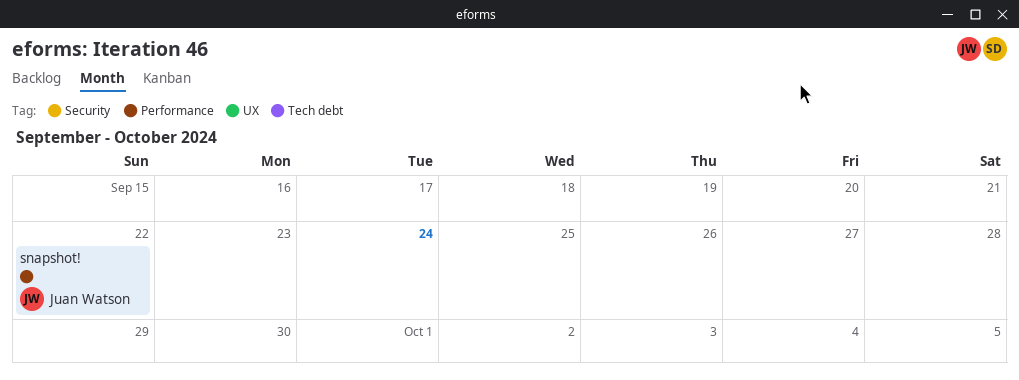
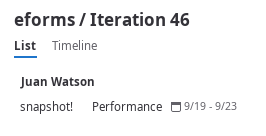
snapshot!, due: Sep 22 -> Sep 23

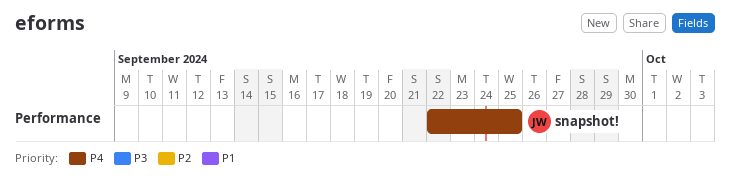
snapshot!, start: Sep 19 -> Sep 22
snapshot!, due: Sep 23 -> Sep 25

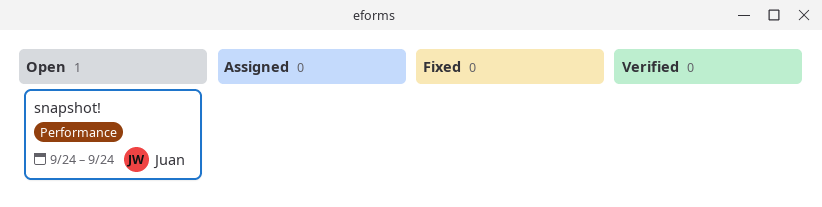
snapshot!, start: Sep 22 -> Sep 24
snapshot!, due: Sep 25 -> Sep 24

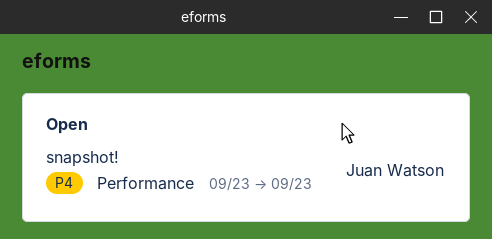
snapshot!, start: Sep 24 -> Sep 23
snapshot!, due: Sep 24 -> Sep 23

